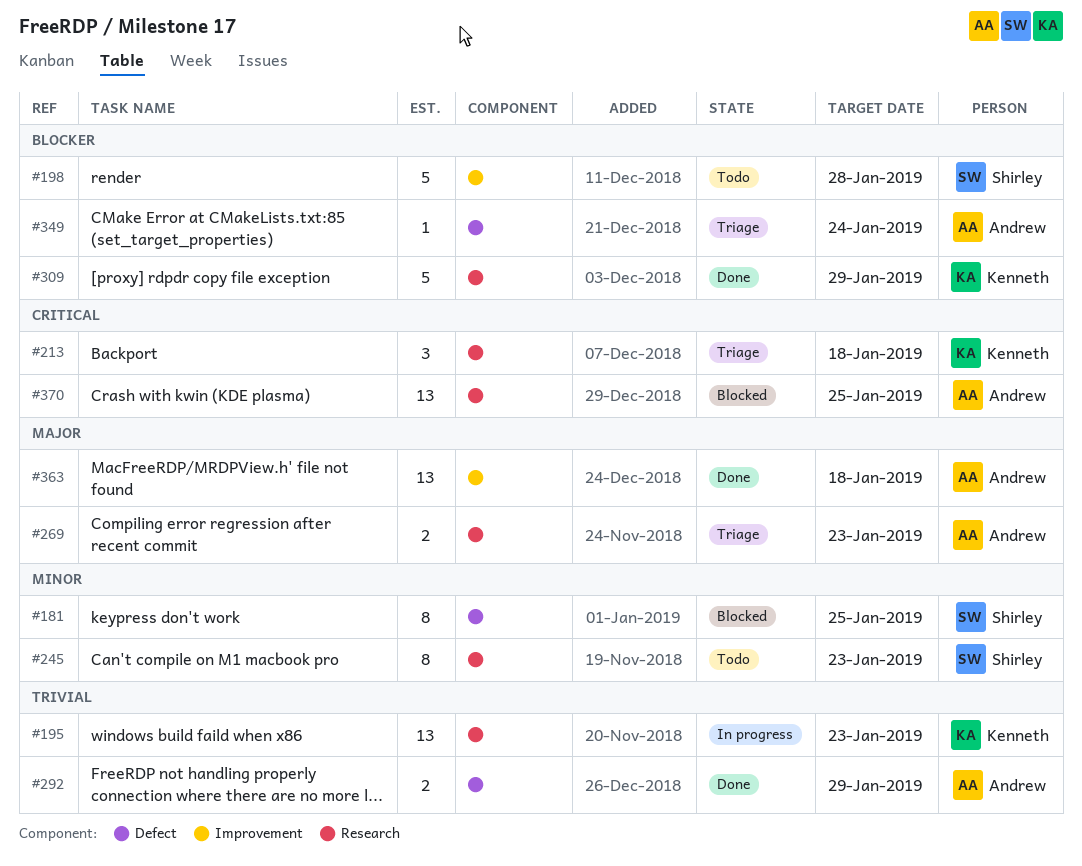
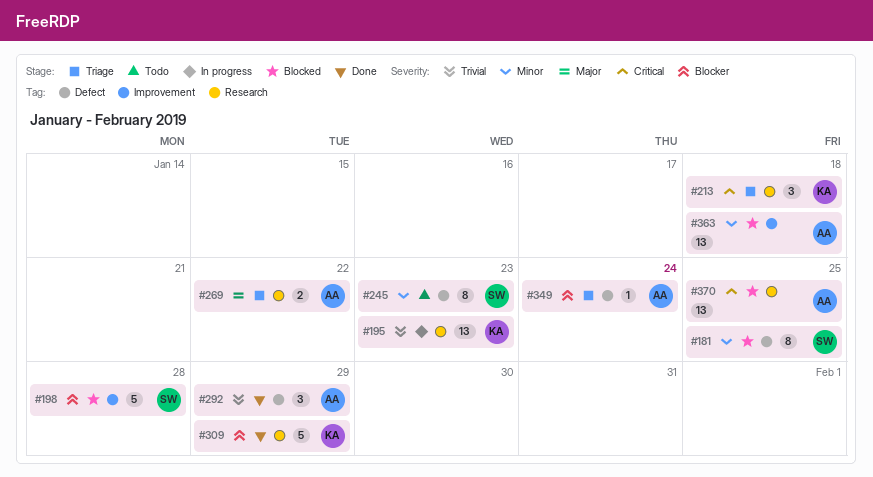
#198, status: Todo -> Blocked
#245, label: Research -> Defect
#269, due: Jan 23 -> Jan 22
#292, estimate: 2 -> 3
#363, status: Done -> Blocked
#363, priority: Major -> Minor

